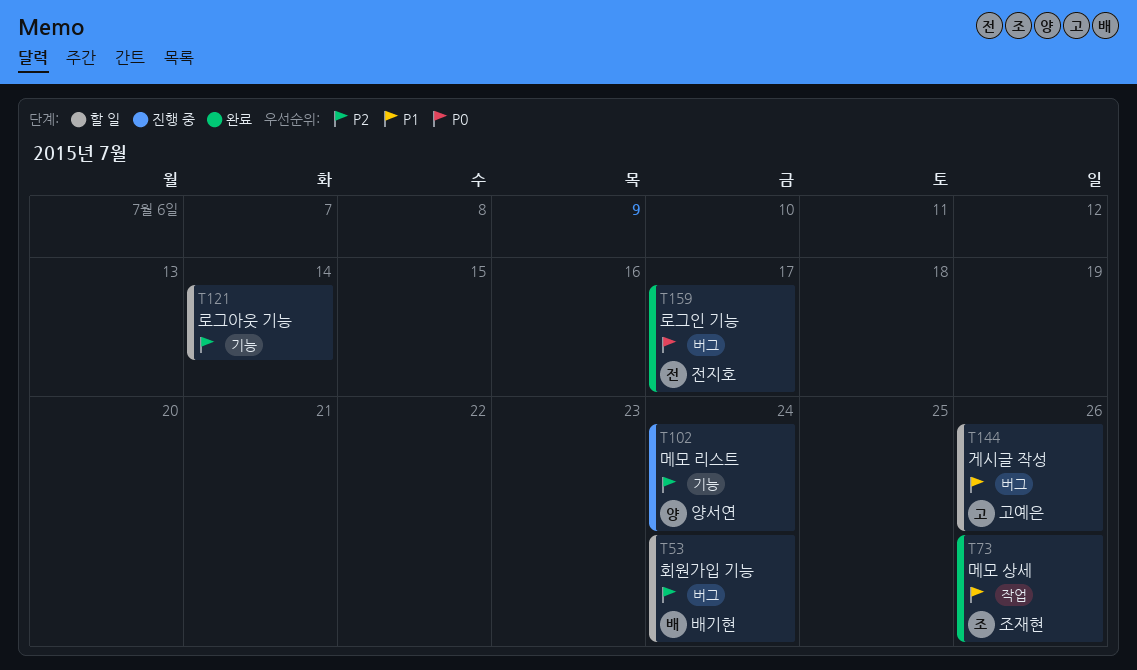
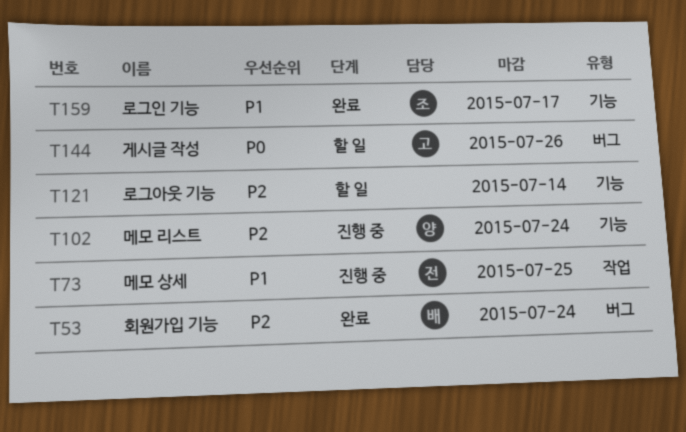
T53, status: 할 일 -> 완료
T73, status: 완료 -> 진행 중
T73, owner: 조재현 -> 전지호
T73, due: Jul 26 -> Jul 25
T144, priority: P1 -> P0
T159, owner: 전지호 -> 조재현
T159, priority: P0 -> P1
T159, label: 버그 -> 기능

